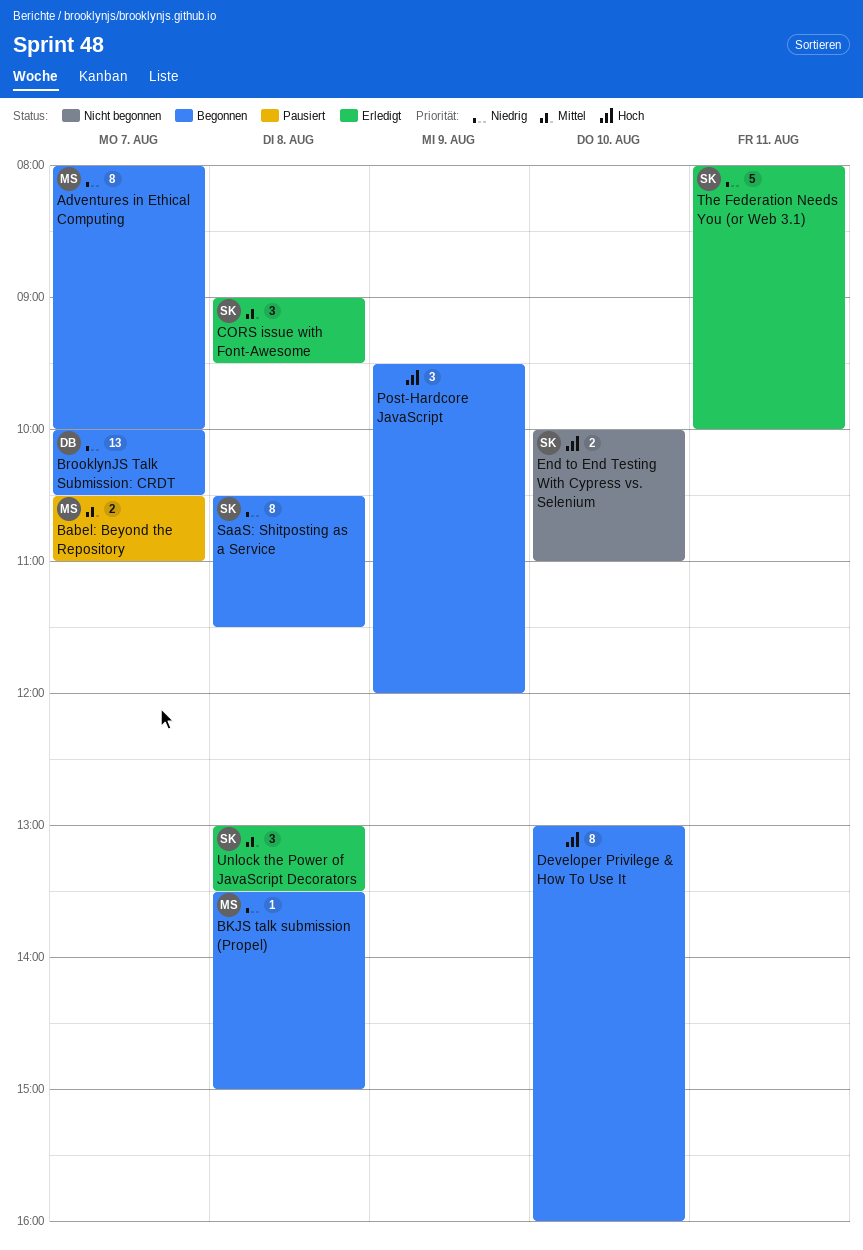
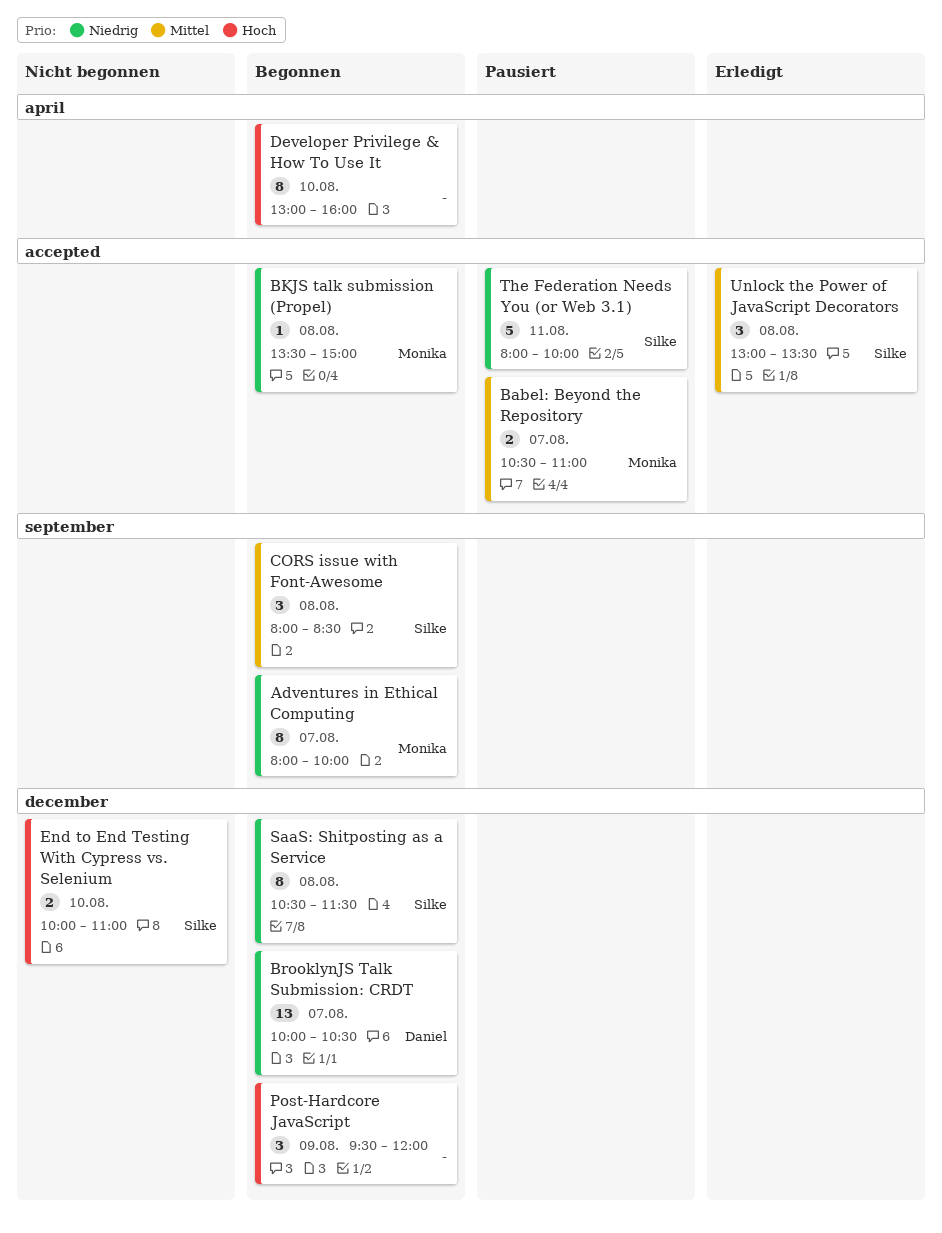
CORS issue with Font-Awesome, status: Erledigt -> Begonnen
CORS issue with Font-Awesome, begins: 09:00 -> 08:00
CORS issue with Font-Awesome, ends: 09:30 -> 08:30
The Federation Needs You (or Web 3.1), status: Erledigt -> Pausiert

